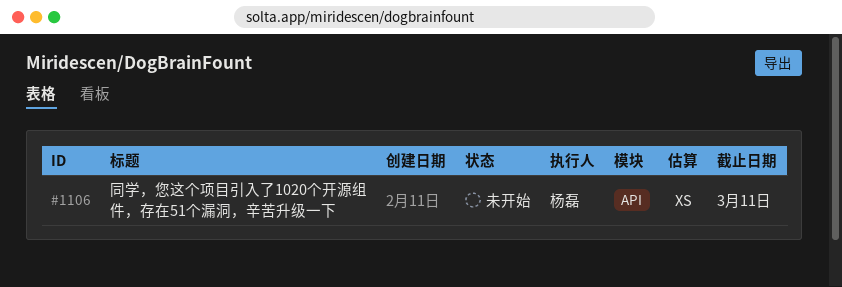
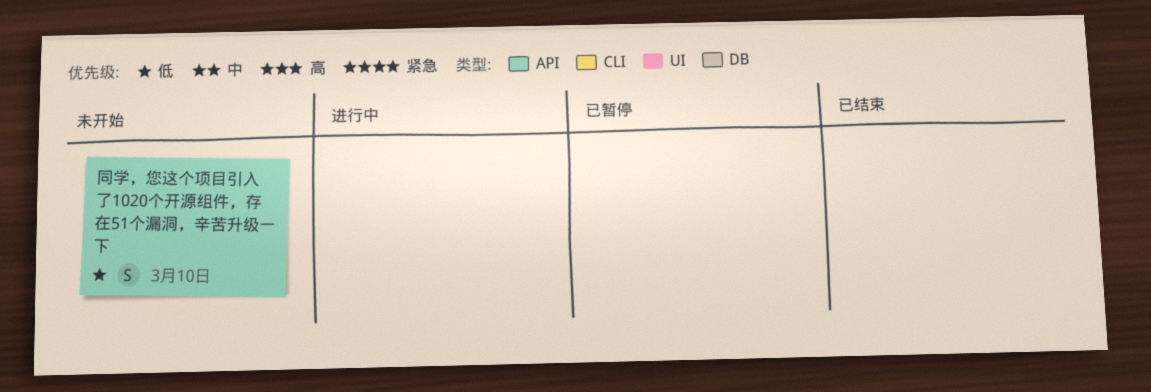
同学，您这个项目引入了1020个开源组件，存在51个漏洞，辛苦升级一下, estimate: XS -> S
同学，您这个项目引入了1020个开源组件，存在51个漏洞，辛苦升级一下, due: Mar 11 -> Mar 10

